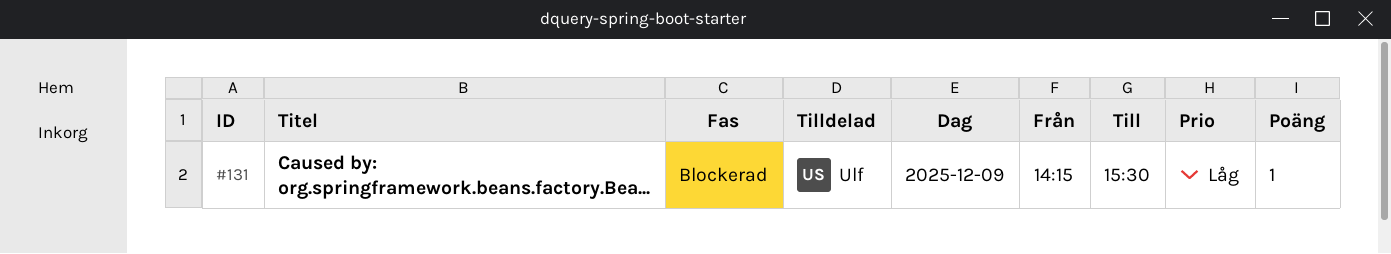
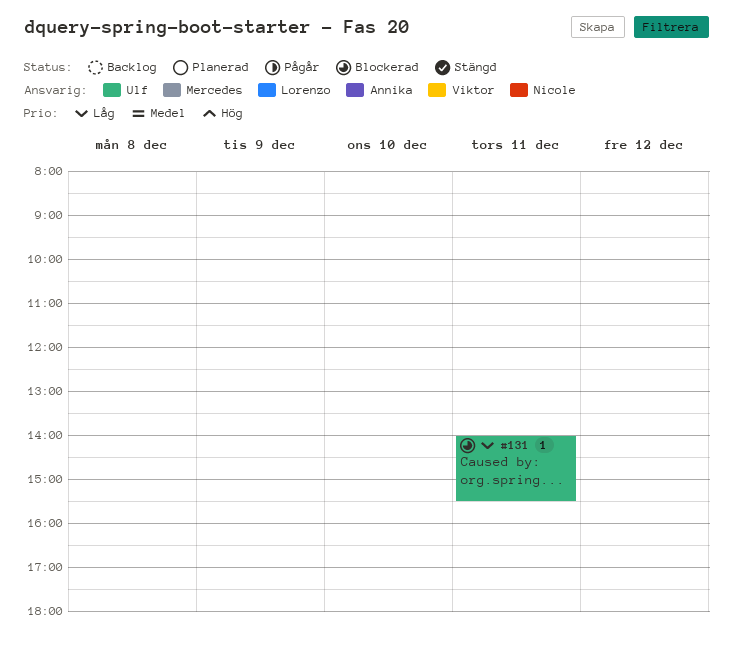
#131, day: Dec 9 -> Dec 11
#131, begins: 14:15 -> 14:00

